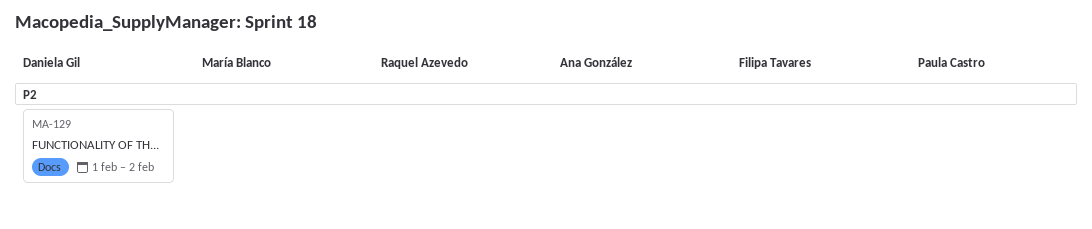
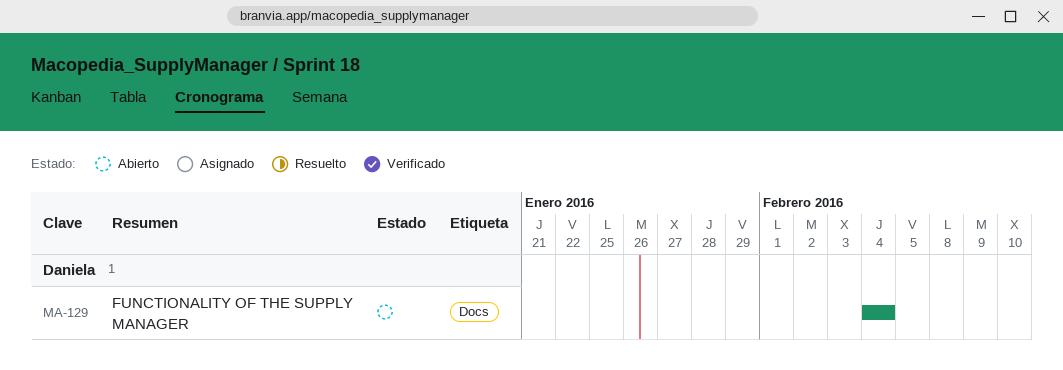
MA-129, start: Feb 1 -> Feb 4
MA-129, due: Feb 2 -> Feb 4

